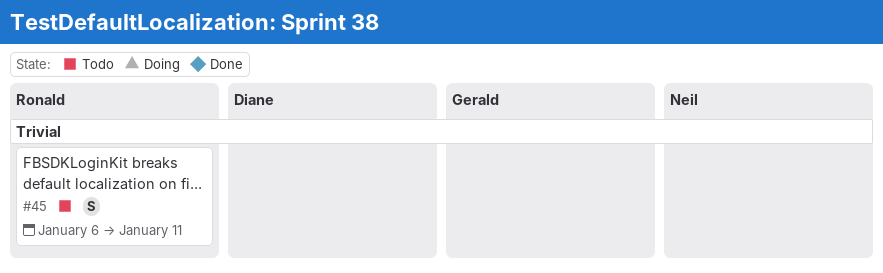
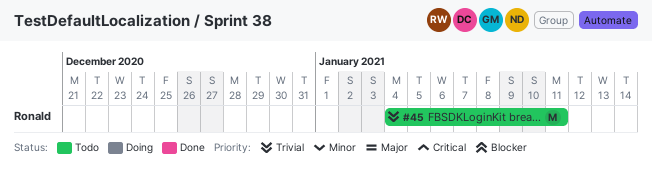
#45, estimate: S -> M
#45, start: Jan 6 -> Jan 4

